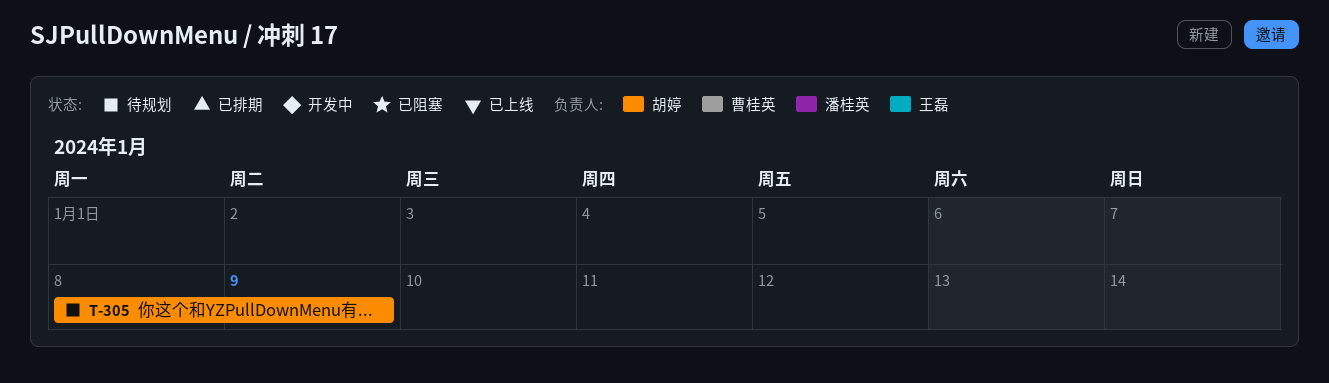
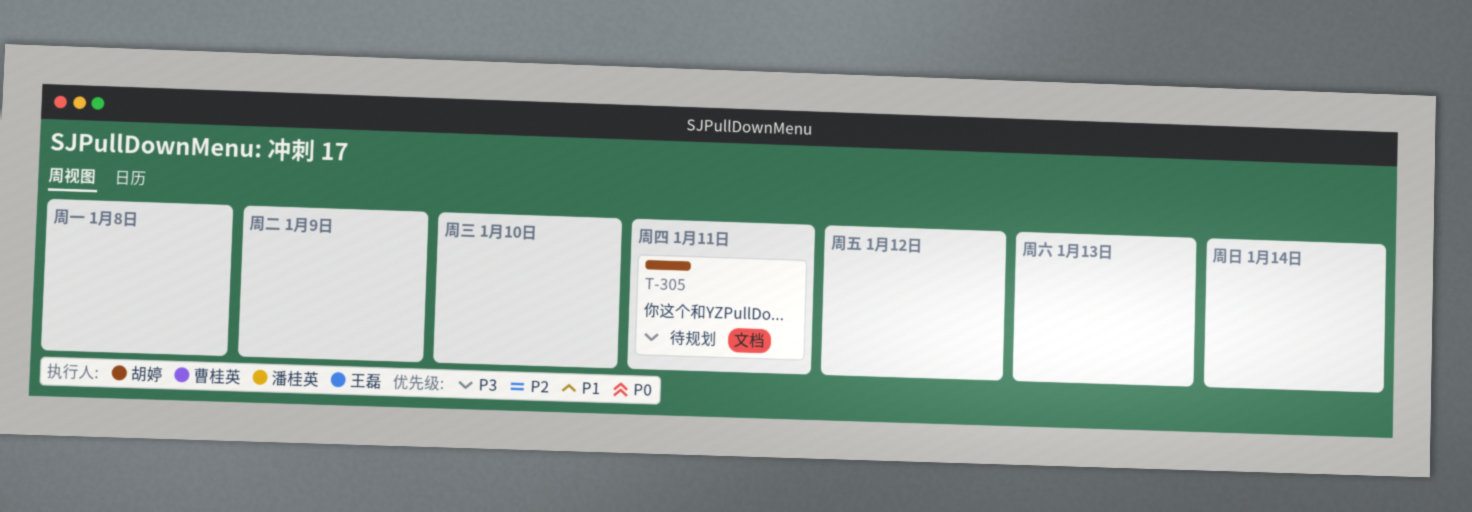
T-305, due: Jan 9 -> Jan 11

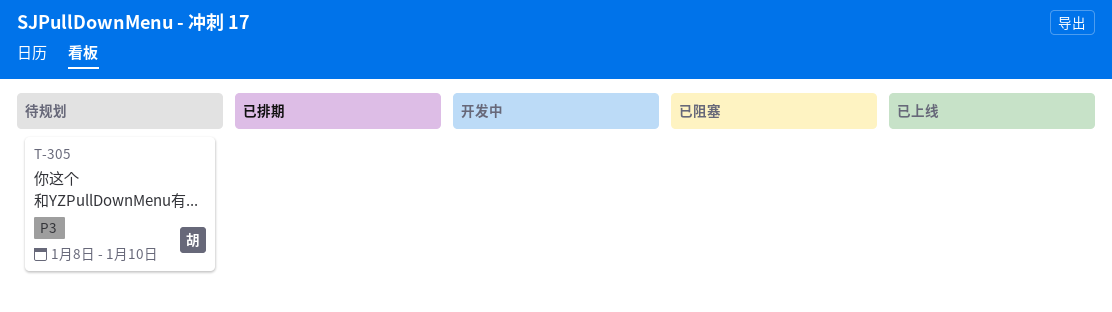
T-305, due: Jan 11 -> Jan 10

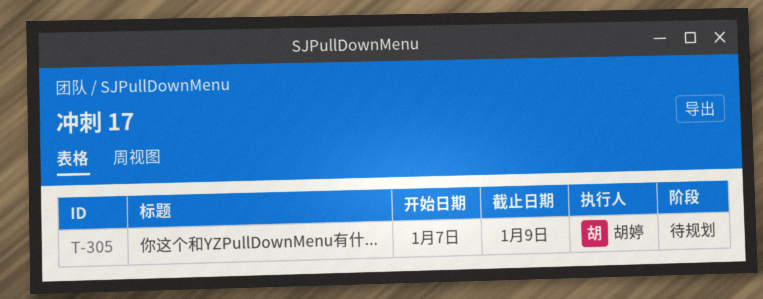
T-305, start: Jan 8 -> Jan 7
T-305, due: Jan 10 -> Jan 9

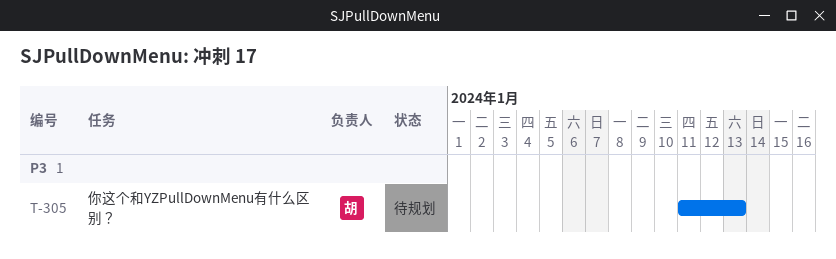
T-305, start: Jan 7 -> Jan 11
T-305, due: Jan 9 -> Jan 13

